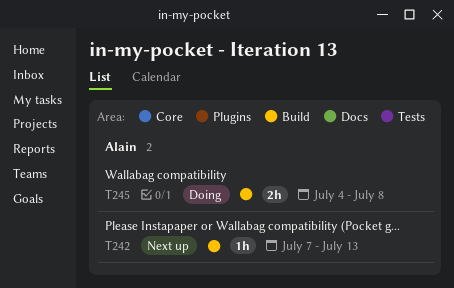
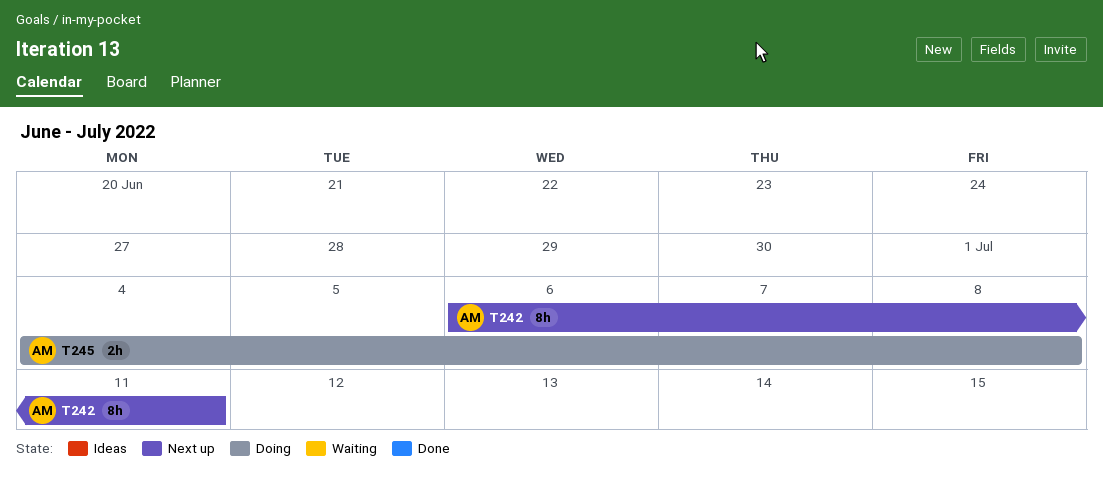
T242, estimate: 1h -> 8h
T242, start: Jul 7 -> Jul 6
T242, due: Jul 13 -> Jul 11

